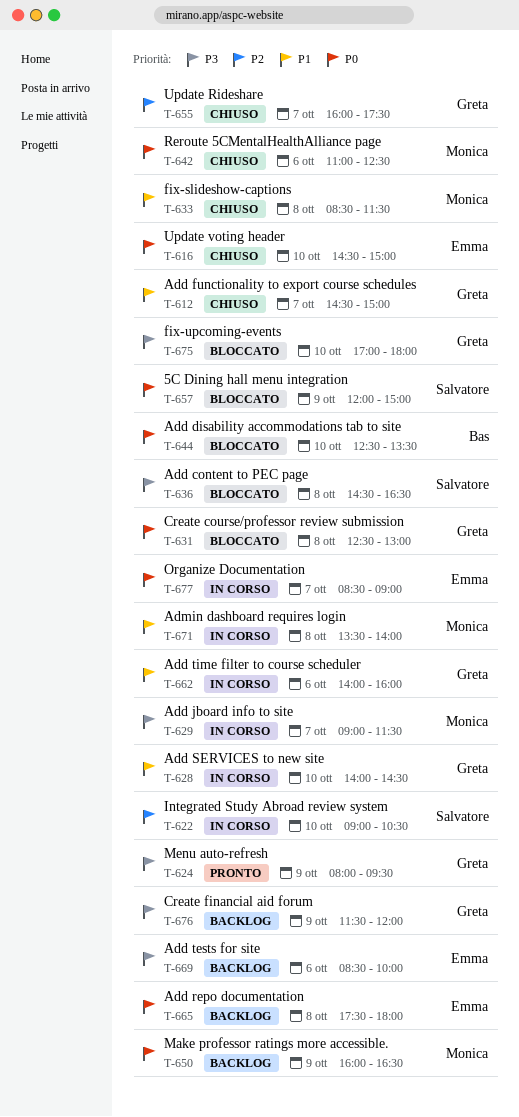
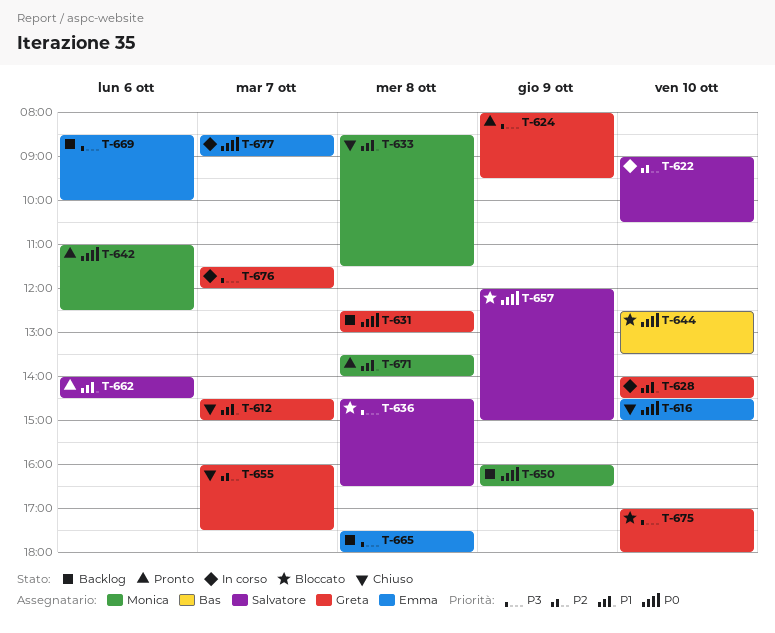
T-629: present -> none
T-631, status: Bloccato -> Backlog
T-642, status: Chiuso -> Pronto
T-662, status: In corso -> Pronto
T-662, owner: Greta -> Salvatore
T-662, ends: 16:00 -> 14:30
T-665, priority: P0 -> P3
T-671, status: In corso -> Pronto
T-676, status: Backlog -> In corso
T-676, day: Oct 9 -> Oct 7

